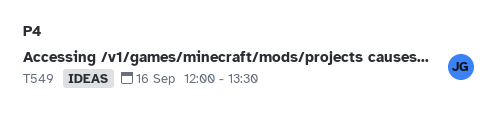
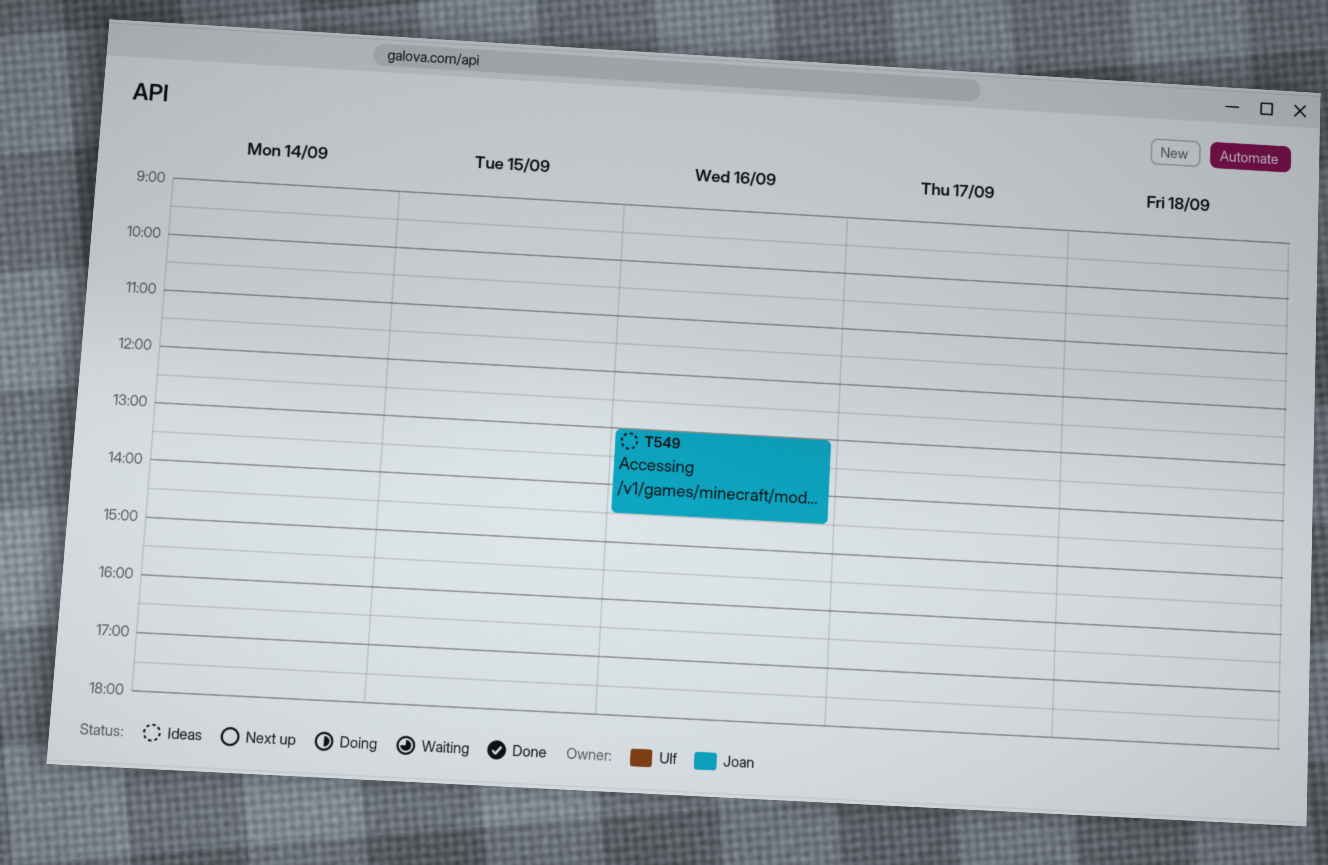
T549, begins: 12:00 -> 13:00
T549, ends: 13:30 -> 14:30

